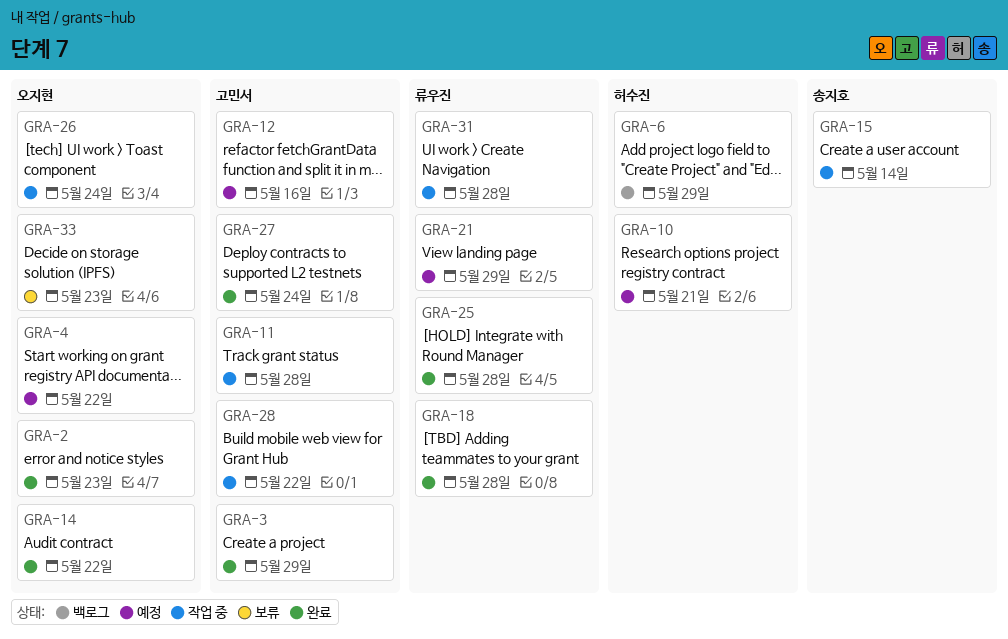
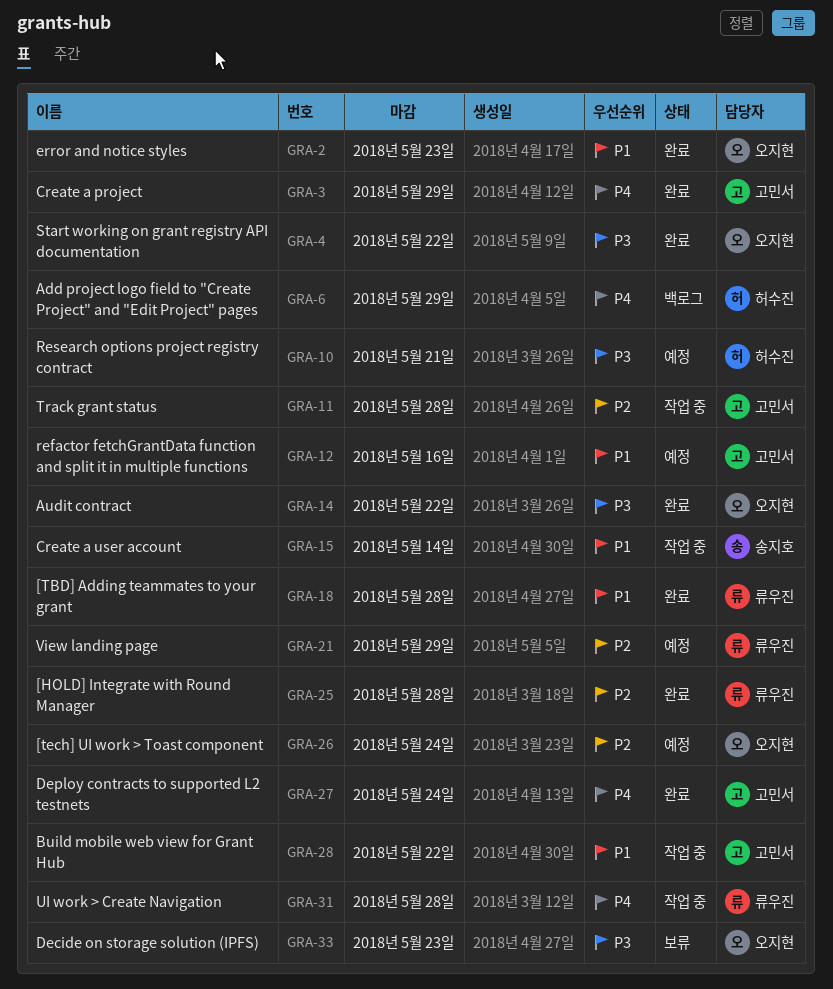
GRA-4, status: 예정 -> 완료
GRA-26, status: 작업 중 -> 예정

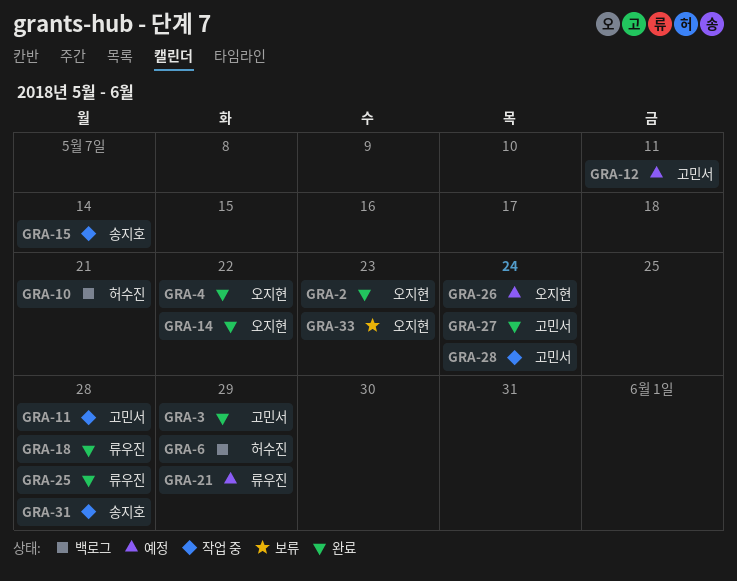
GRA-10, status: 예정 -> 백로그
GRA-12, due: May 16 -> May 11
GRA-28, due: May 22 -> May 24
GRA-31, owner: 류우진 -> 송지호

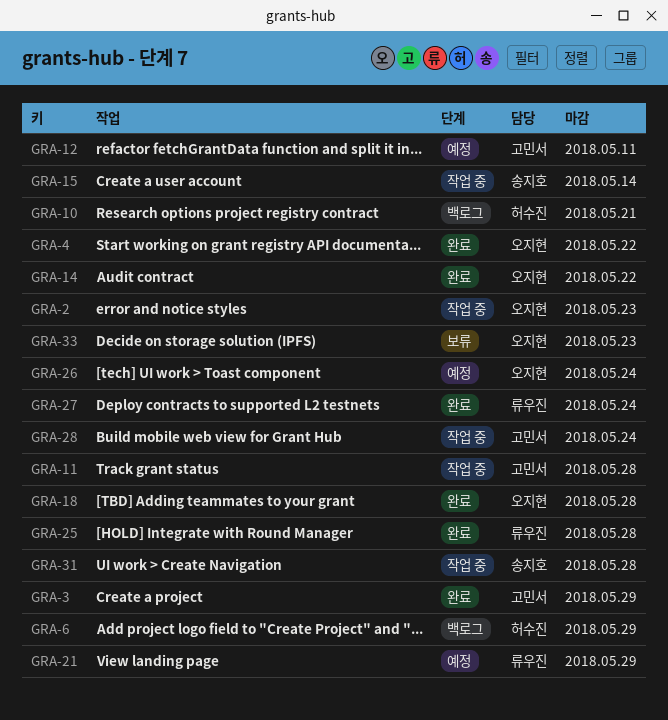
GRA-2, status: 완료 -> 작업 중
GRA-18, owner: 류우진 -> 오지현
GRA-27, owner: 고민서 -> 류우진

